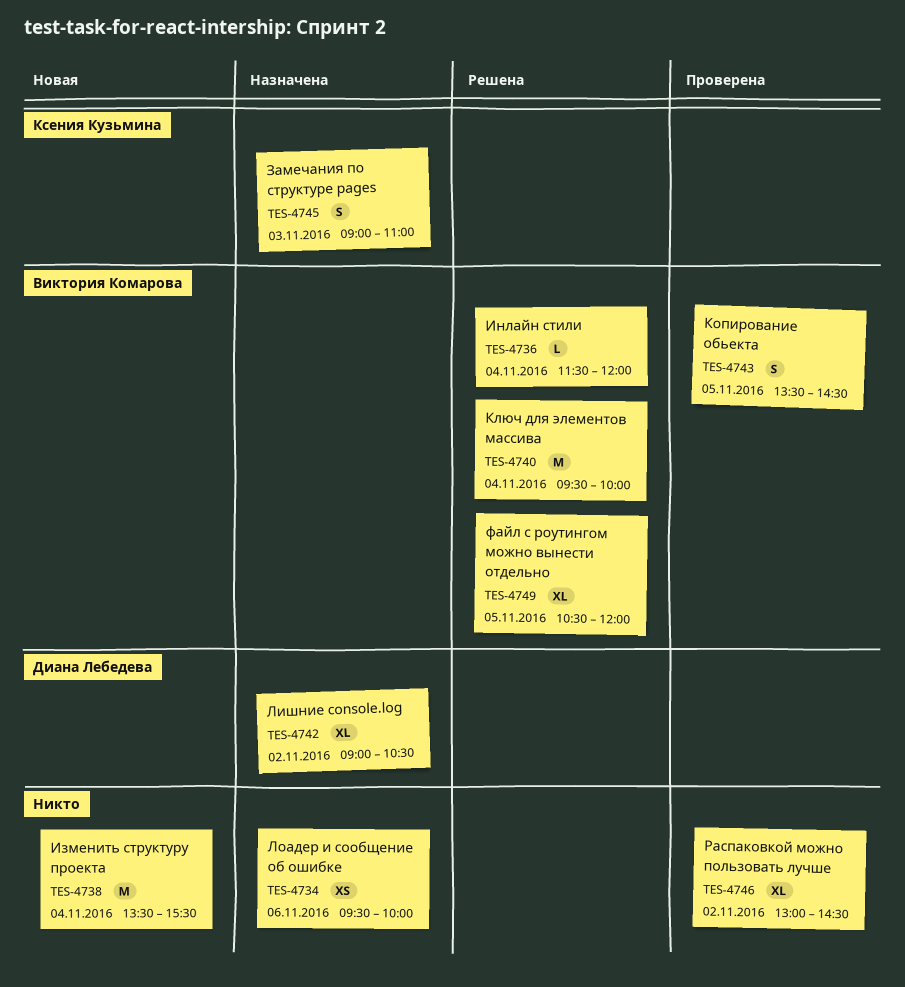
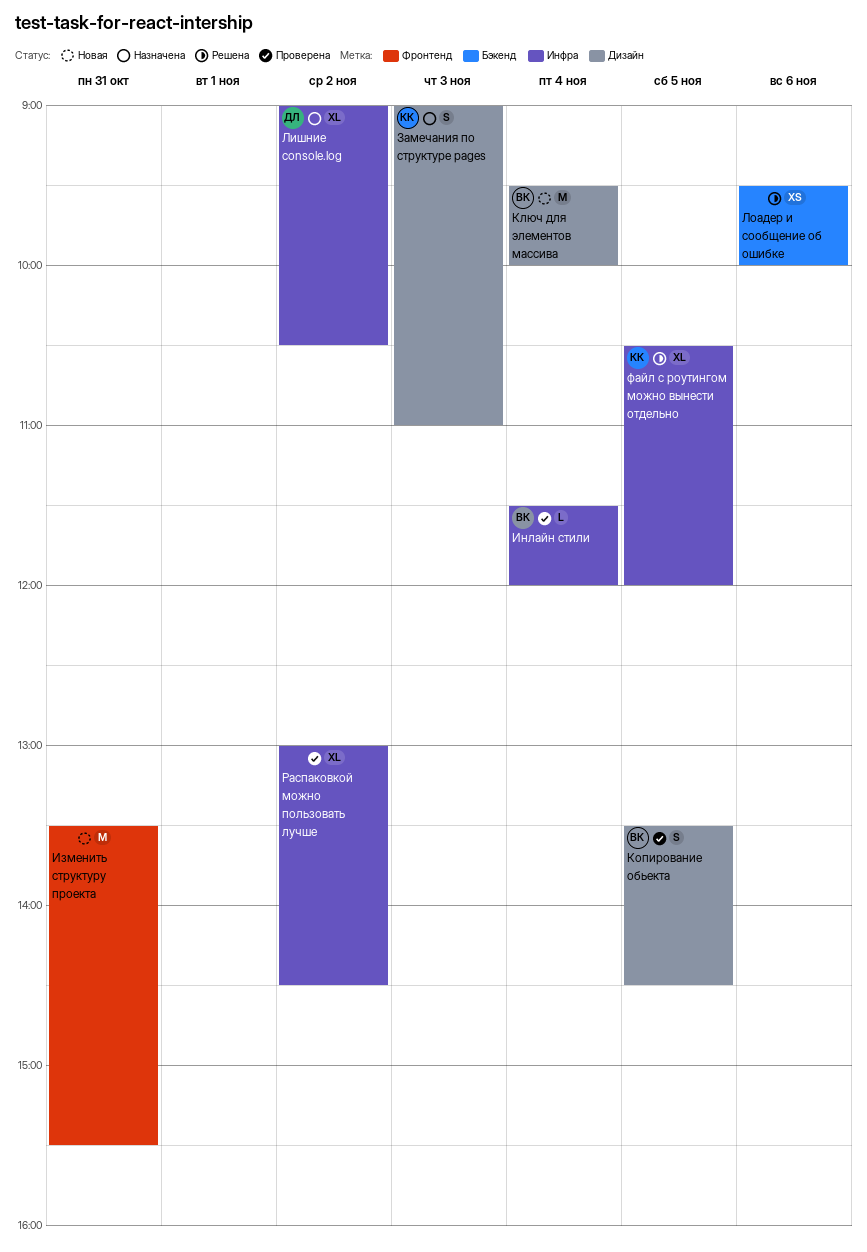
Изменить структуру проекта, day: Nov 4 -> Oct 31
Инлайн стили, status: Решена -> Проверена
Ключ для элементов массива, status: Решена -> Новая
Лоадер и сообщение об ошибке, status: Назначена -> Решена
файл с роутингом можно вынести отдельно, owner: Виктория Комарова -> Ксения Кузьмина

